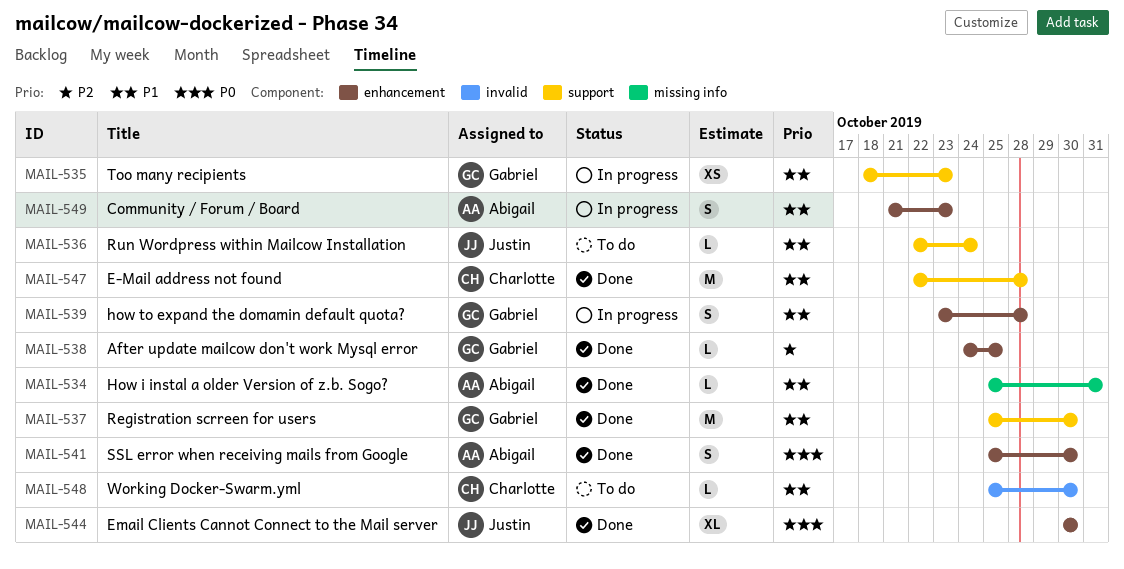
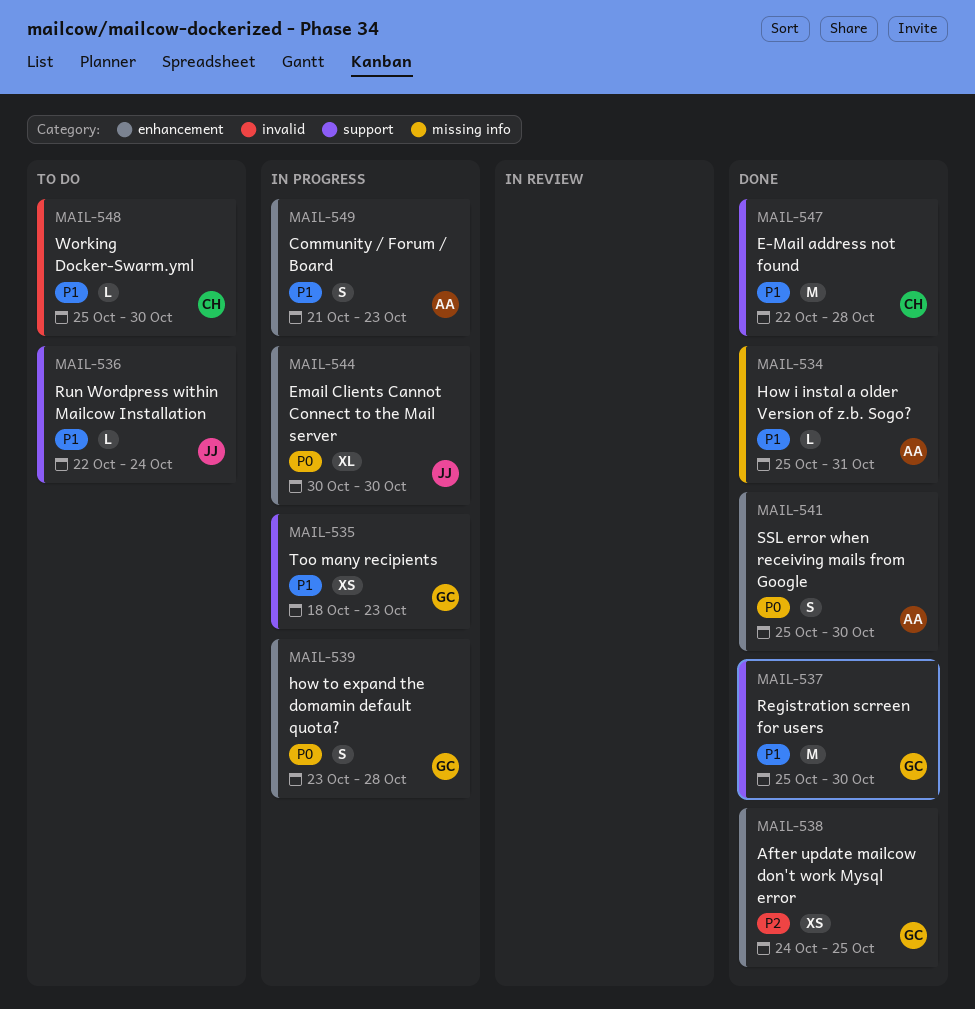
MAIL-538, estimate: L -> XS
MAIL-539, priority: P1 -> P0
MAIL-544, status: Done -> In progress

